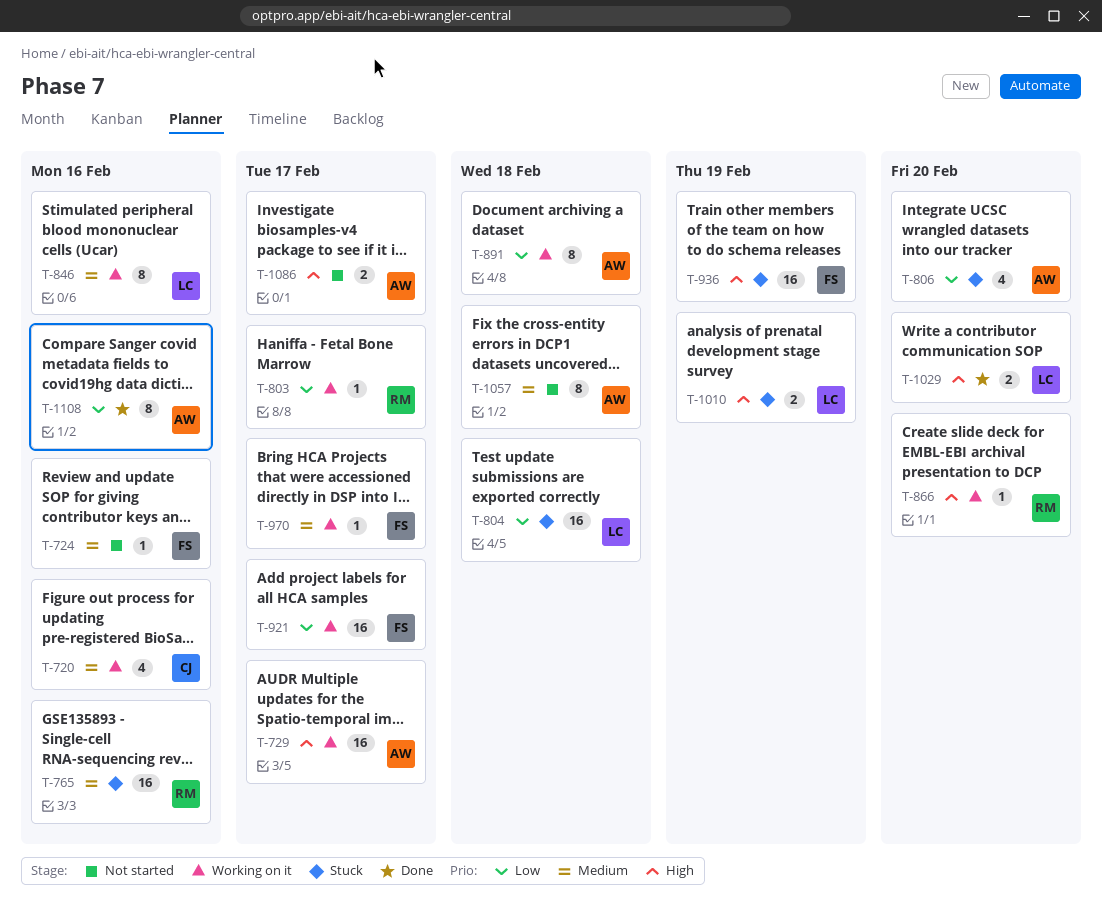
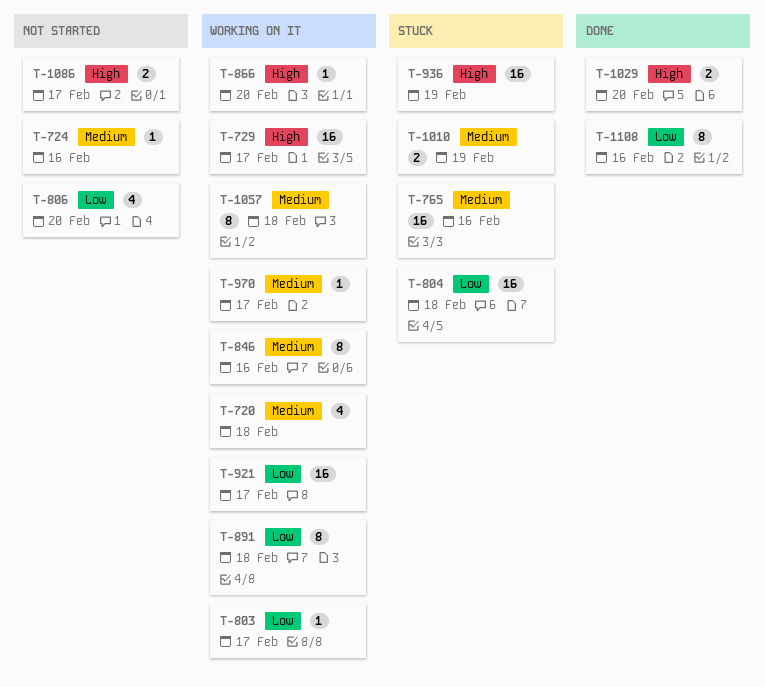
T-720, due: Feb 16 -> Feb 18
T-806, status: Stuck -> Not started
T-1010, priority: High -> Medium
T-1057, status: Not started -> Working on it

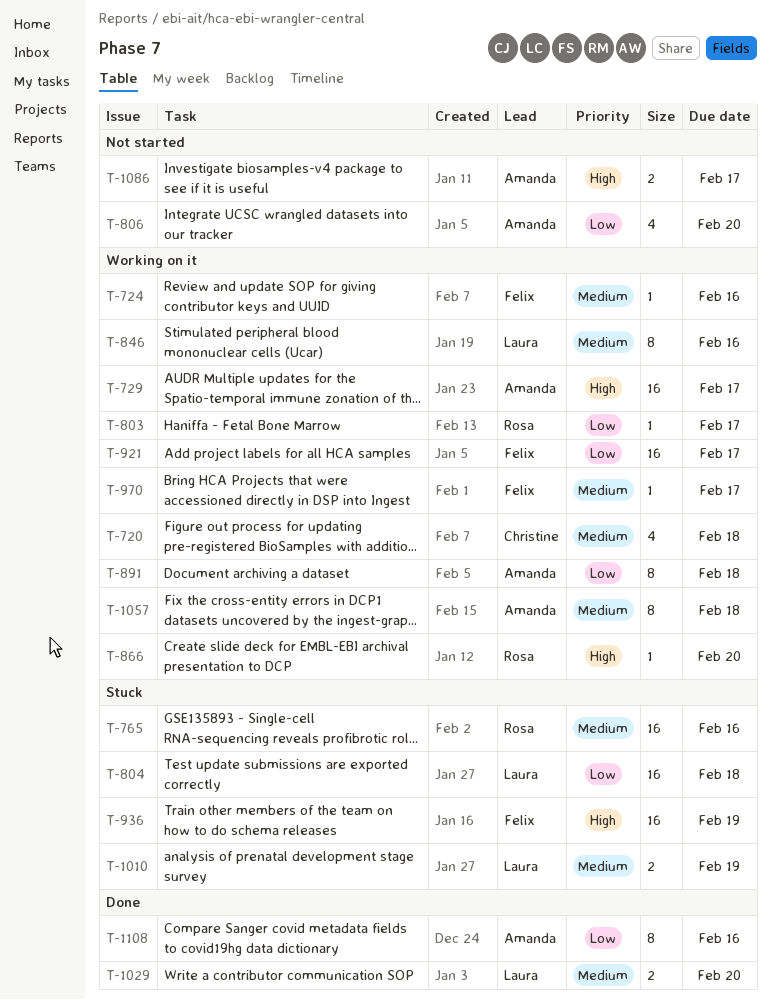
T-724, status: Not started -> Working on it
T-1029, priority: High -> Medium

